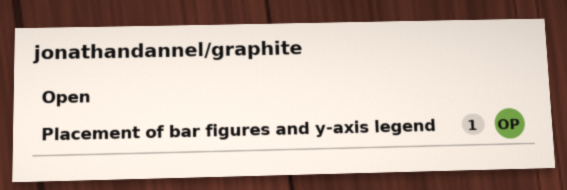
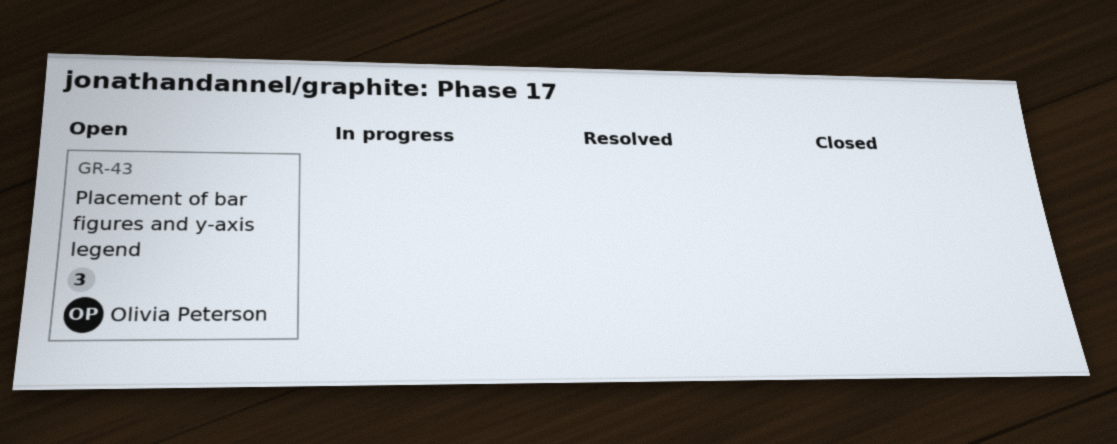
Placement of bar figures and y-axis legend, estimate: 1 -> 3

